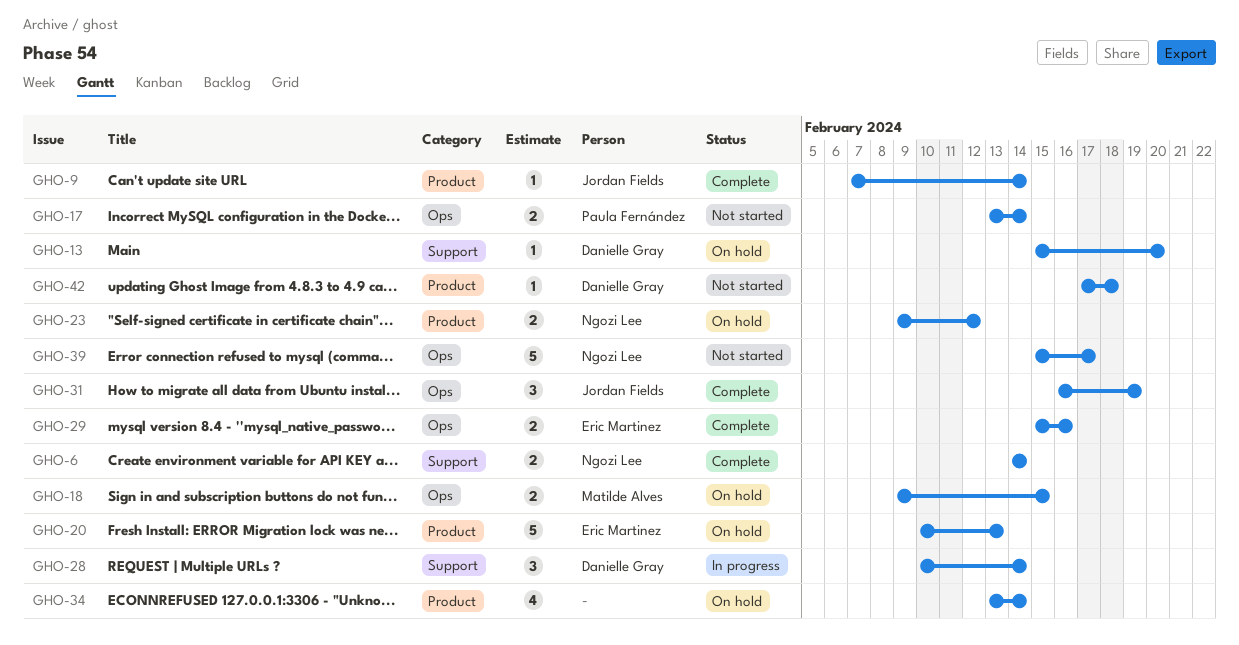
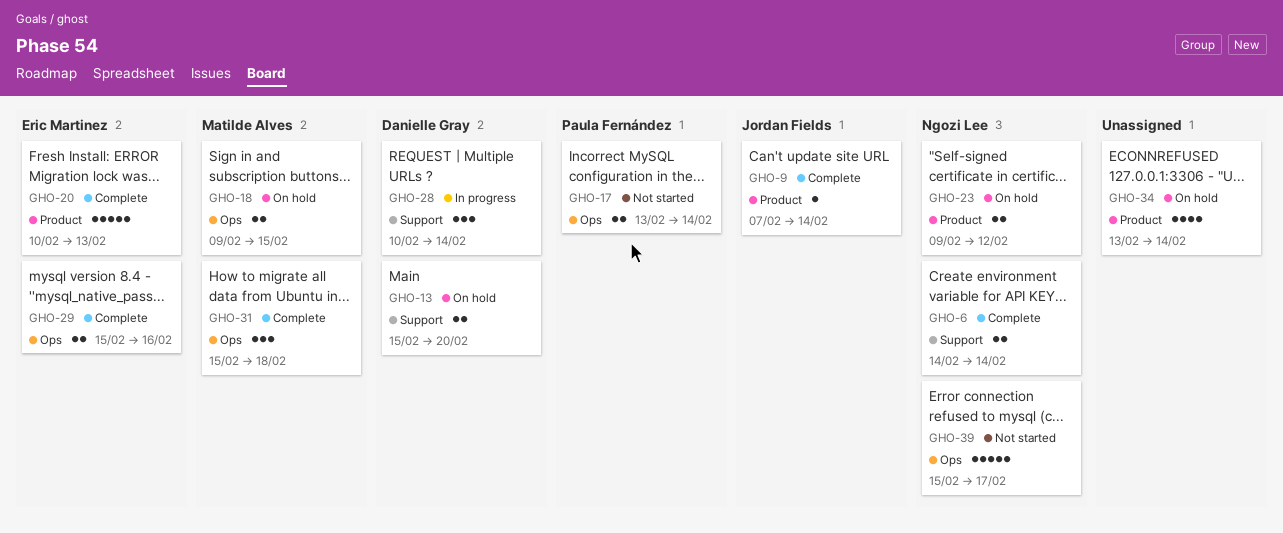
GHO-13, estimate: 1 -> 2
GHO-20, status: On hold -> Complete
GHO-31, owner: Jordan Fields -> Matilde Alves
GHO-31, start: Feb 16 -> Feb 15
GHO-31, due: Feb 19 -> Feb 18
GHO-42: present -> none

